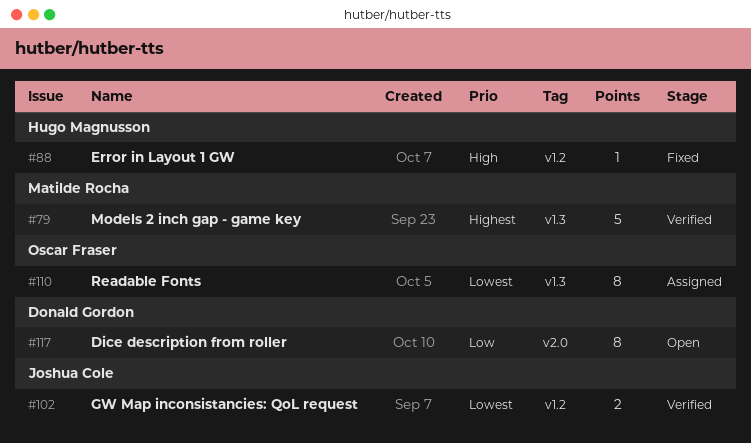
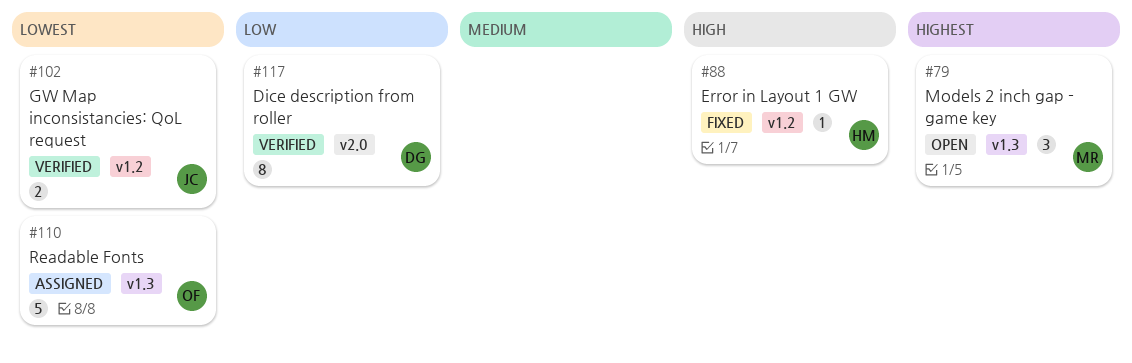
#79, status: Verified -> Open
#79, estimate: 5 -> 3
#110, estimate: 8 -> 5
#117, status: Open -> Verified

